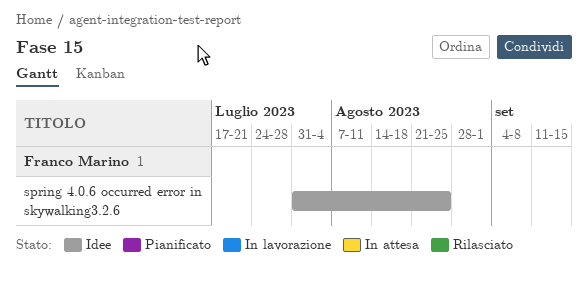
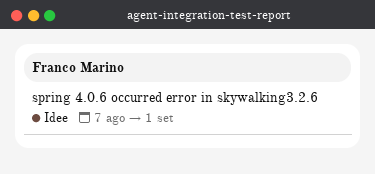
spring 4.0.6 occurred error in skywalking3.2.6, start: Jul 31 -> Aug 7
spring 4.0.6 occurred error in skywalking3.2.6, due: Aug 25 -> Sep 1

